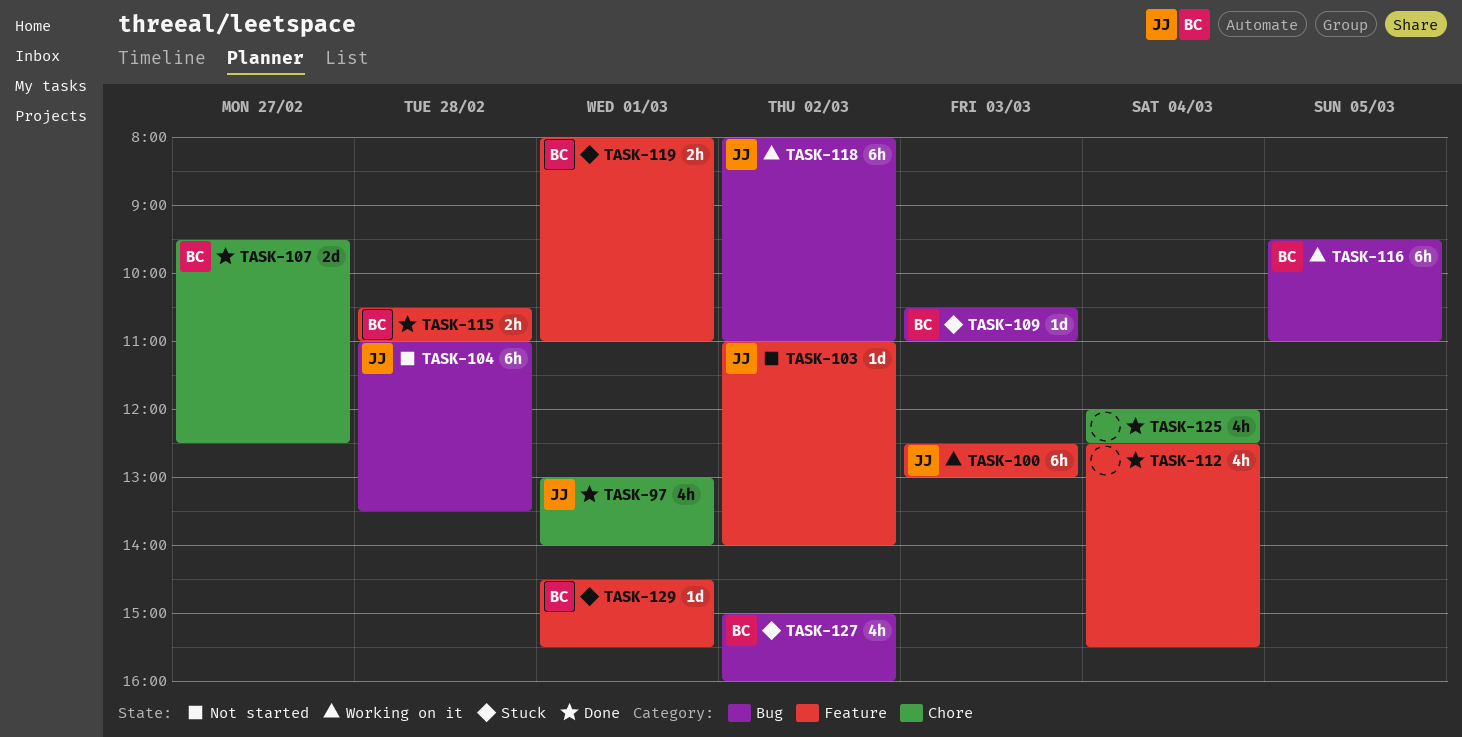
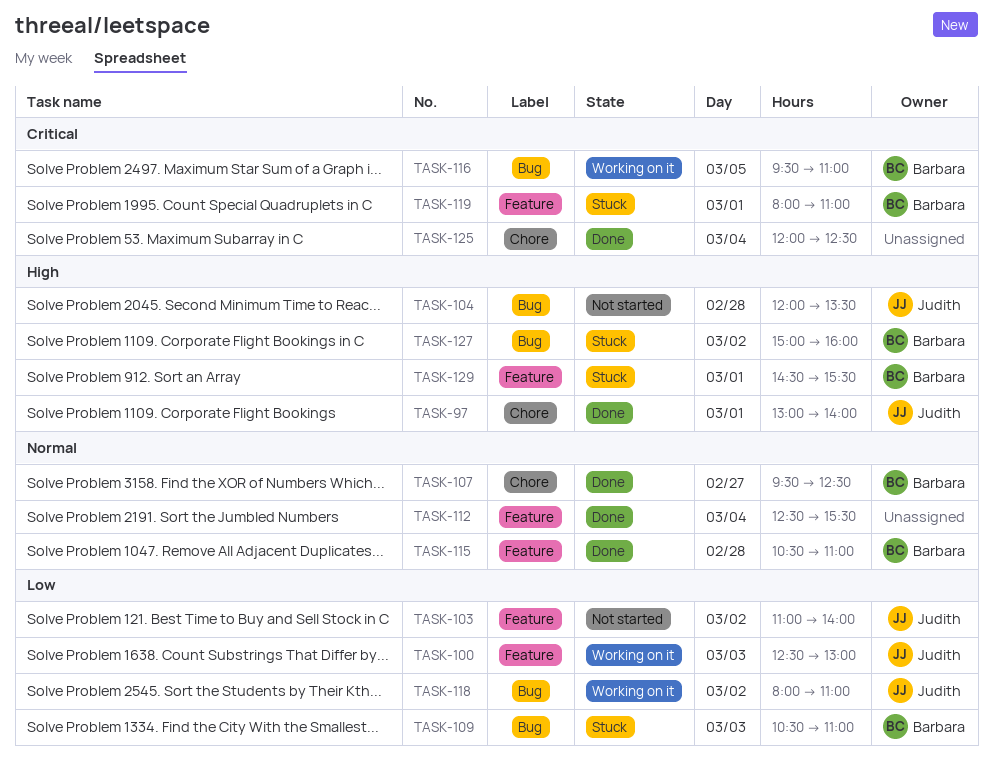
TASK-104, begins: 11:00 -> 12:00

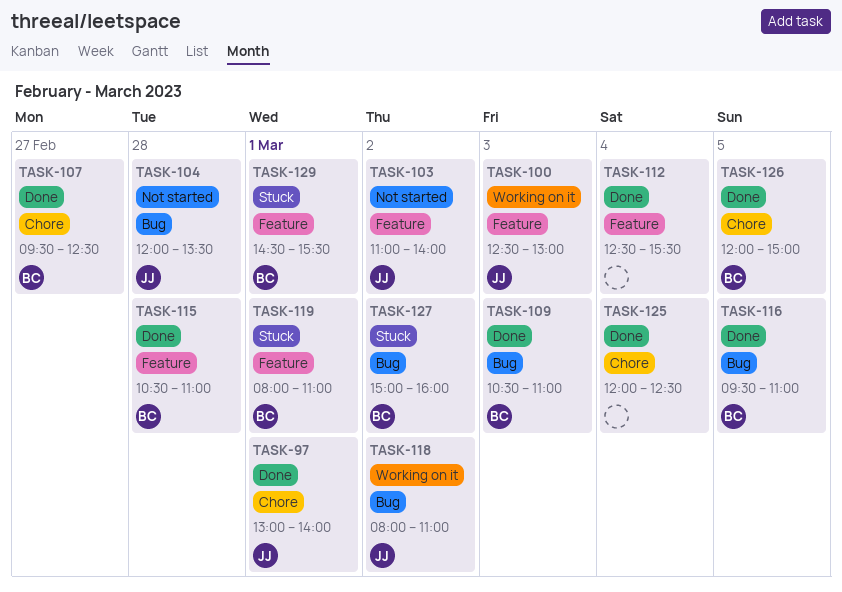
TASK-109, status: Stuck -> Done
TASK-116, status: Working on it -> Done
TASK-126: none -> present

